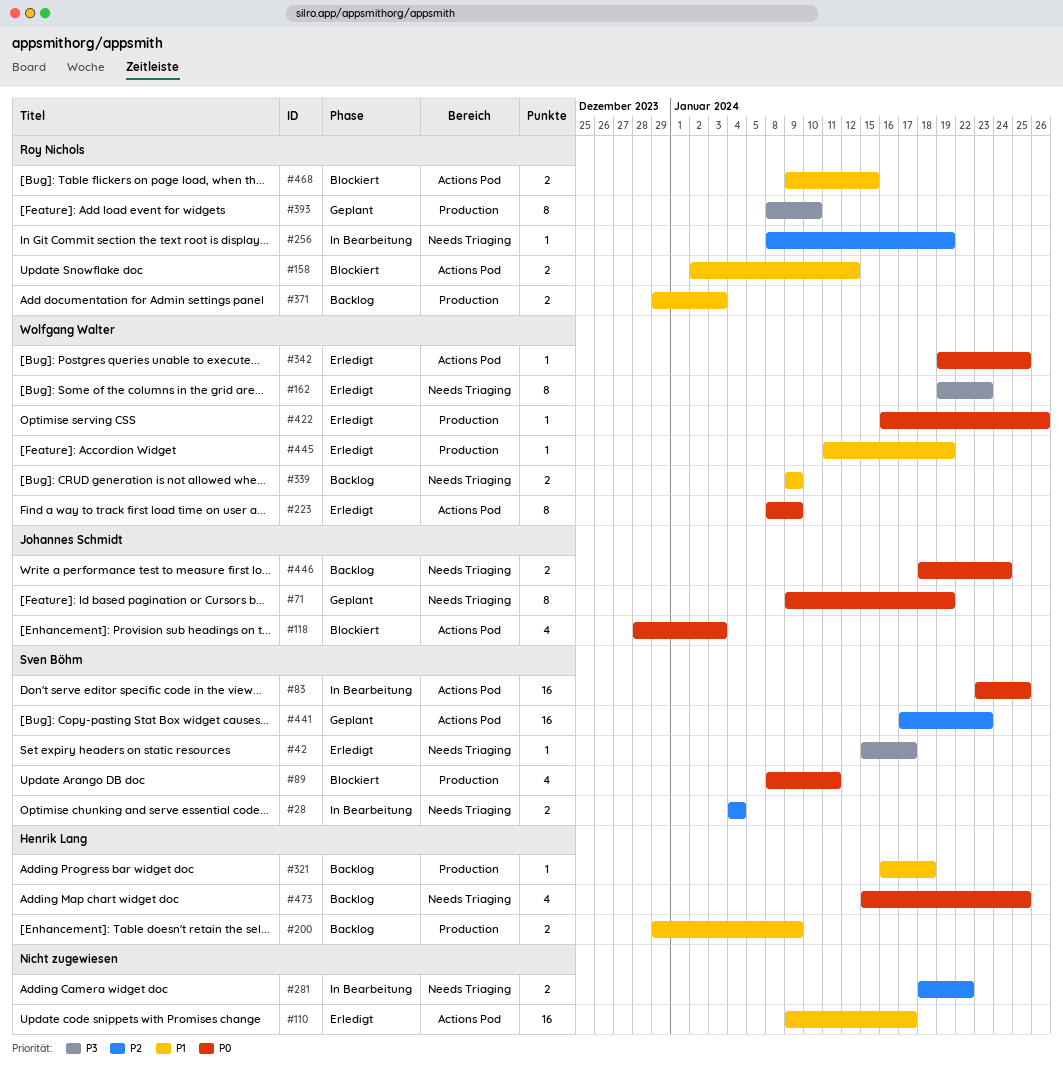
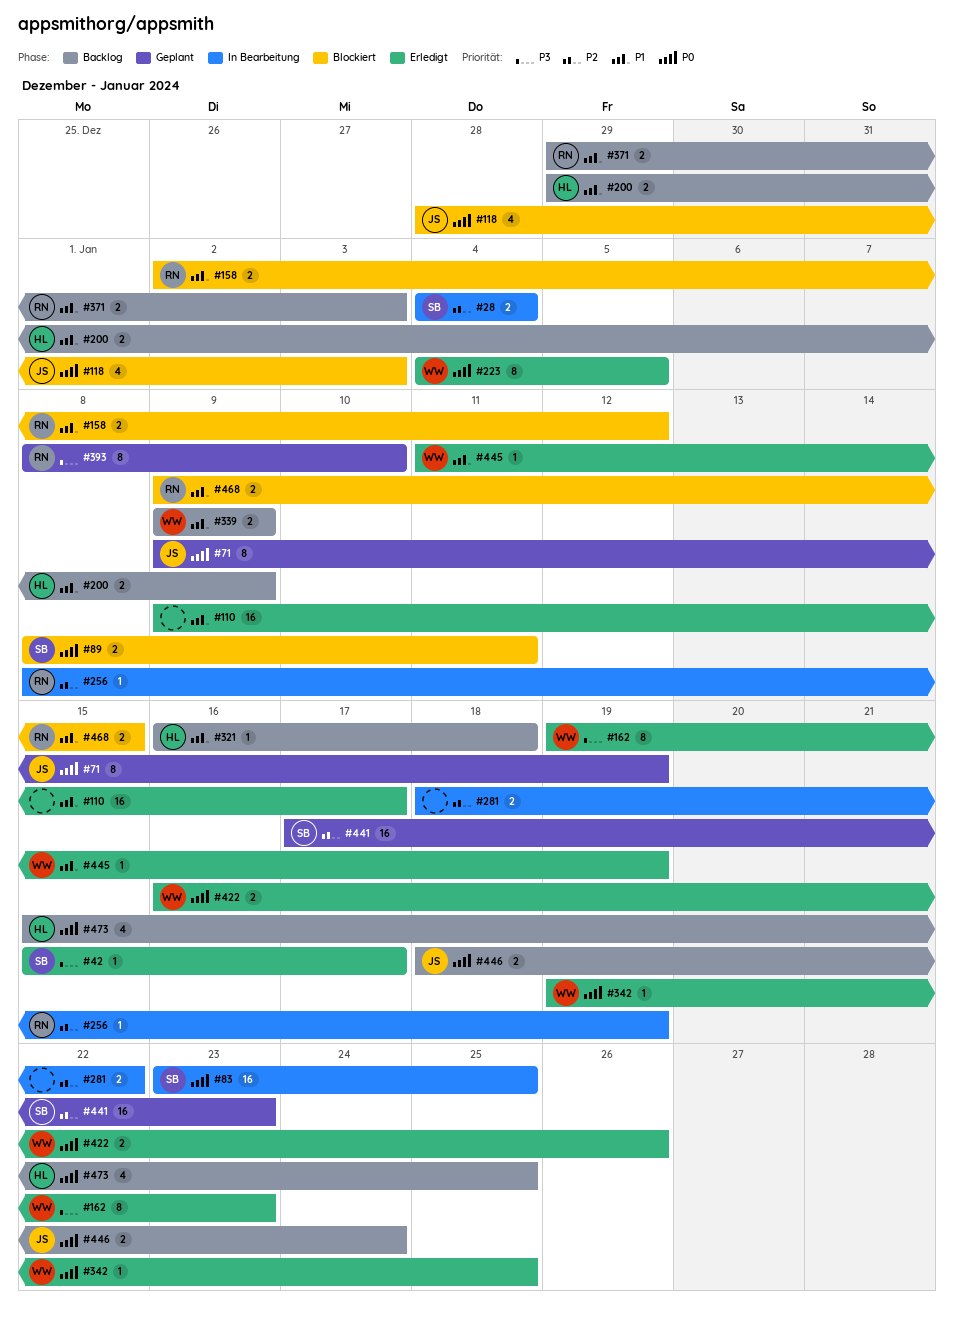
#89, estimate: 4 -> 2
#223, start: Jan 8 -> Jan 4
#223, due: Jan 9 -> Jan 5
#422, estimate: 1 -> 2

